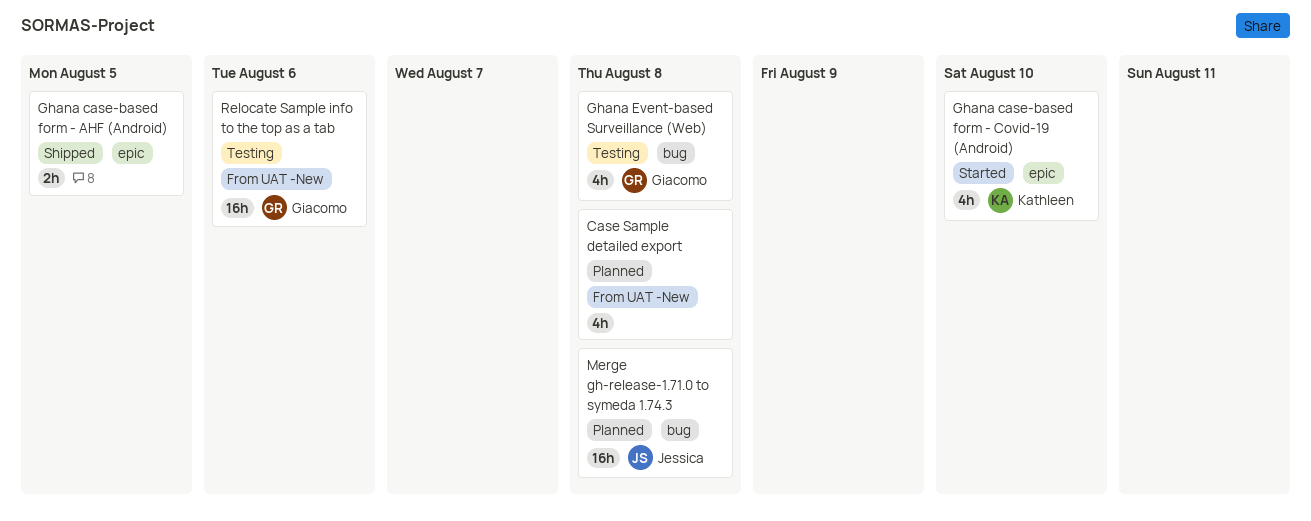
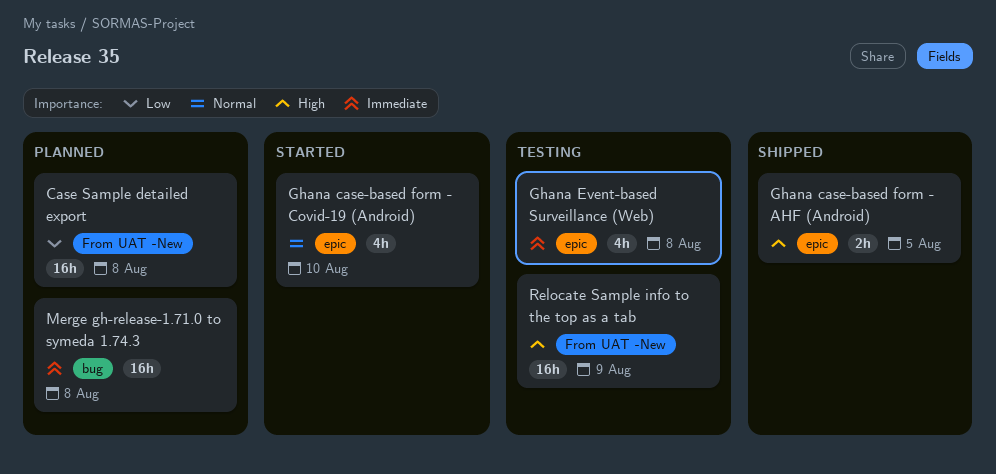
Case Sample detailed export, estimate: 4h -> 16h
Ghana Event-based Surveillance (Web), label: bug -> epic
Relocate Sample info to the top as a tab, due: Aug 6 -> Aug 9

